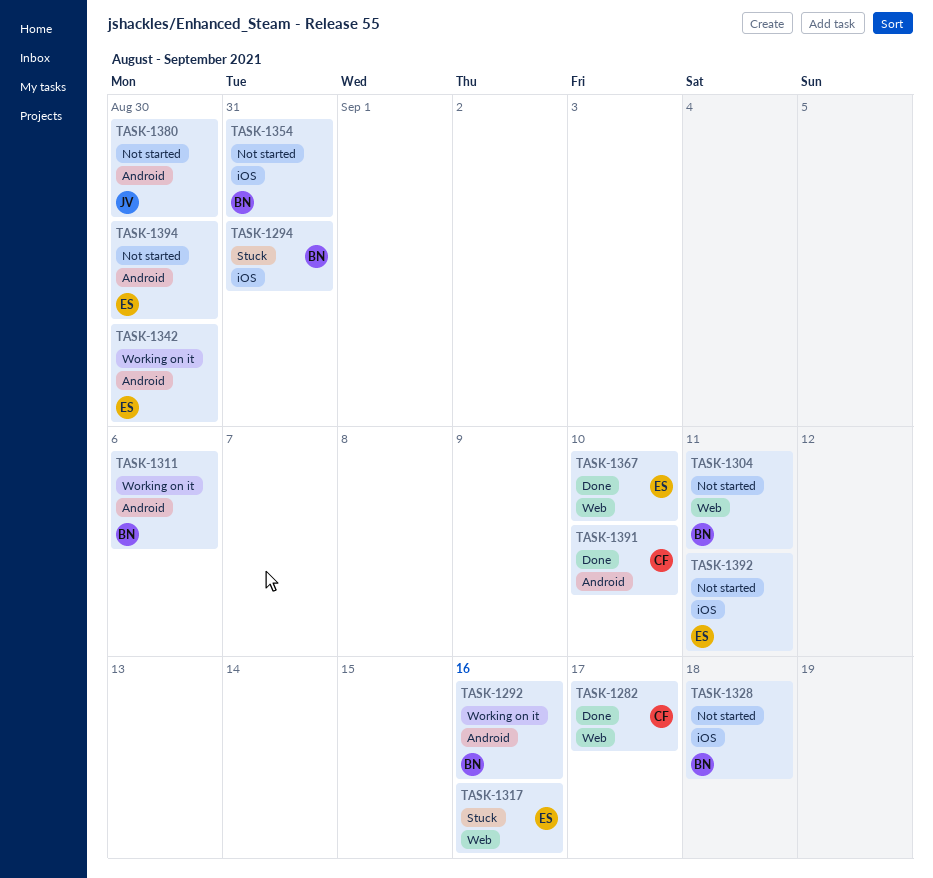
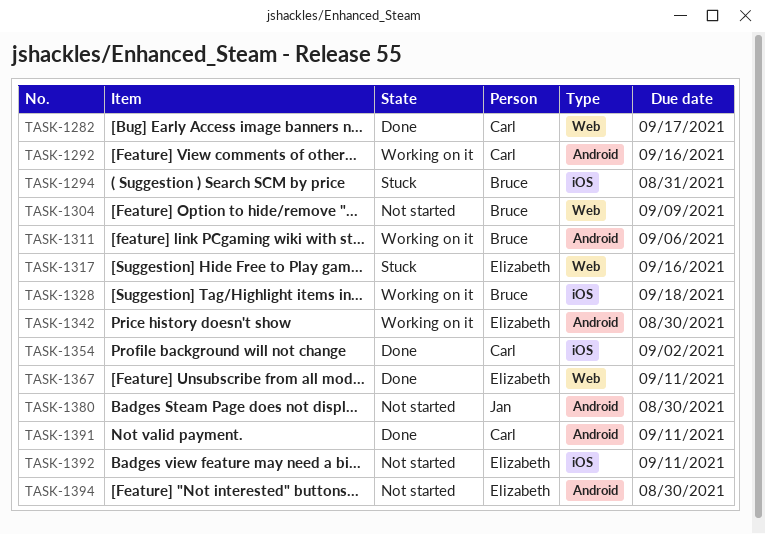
TASK-1292, owner: Bruce -> Carl
TASK-1304, due: Sep 11 -> Sep 9
TASK-1328, status: Not started -> Working on it
TASK-1354, status: Not started -> Done
TASK-1354, owner: Bruce -> Carl
TASK-1354, due: Aug 31 -> Sep 2
TASK-1367, due: Sep 10 -> Sep 11
TASK-1391, due: Sep 10 -> Sep 11

